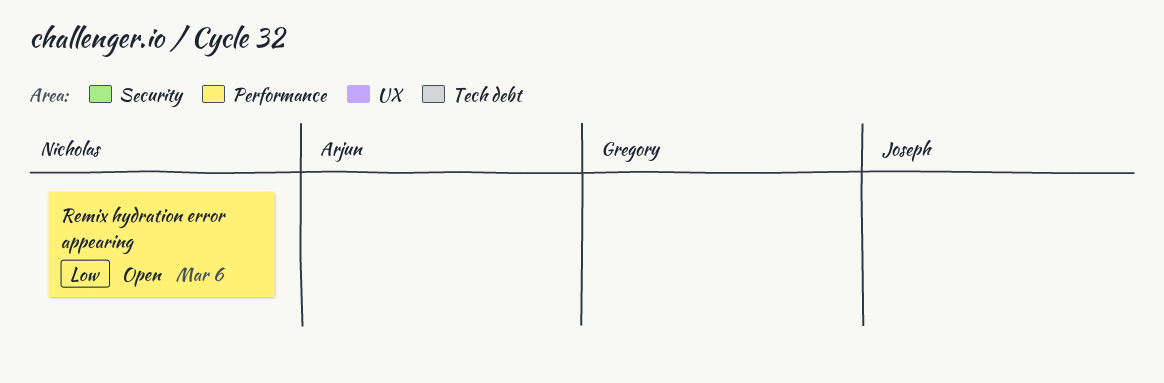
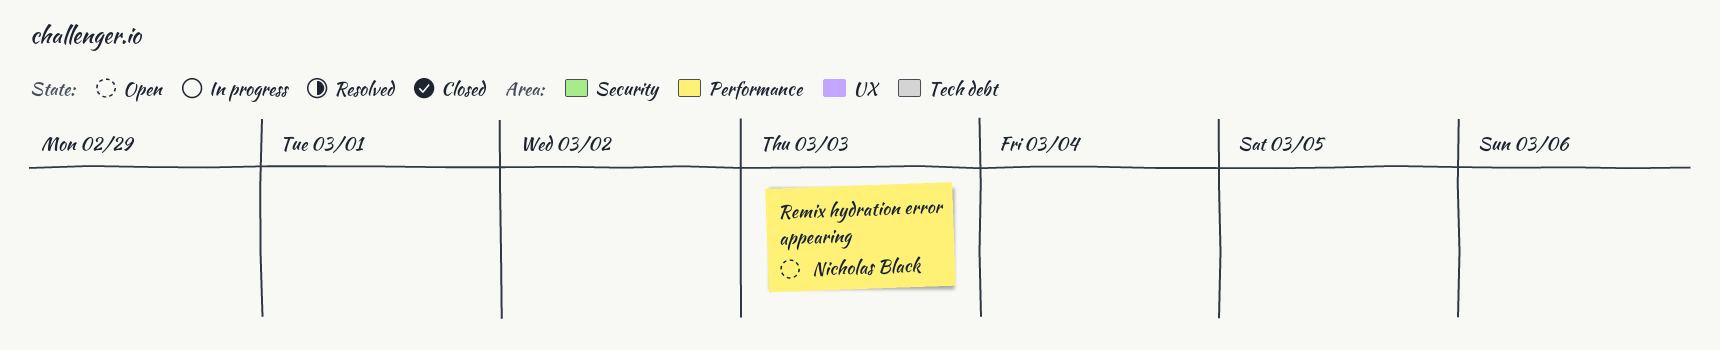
Remix hydration error appearing, due: Mar 6 -> Mar 3

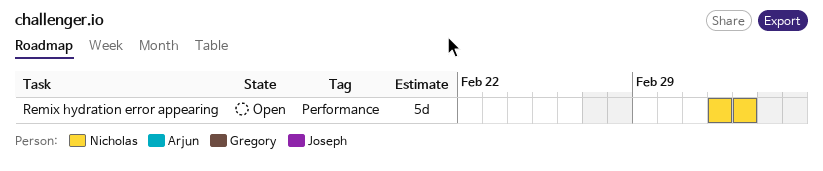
Remix hydration error appearing, due: Mar 3 -> Mar 4

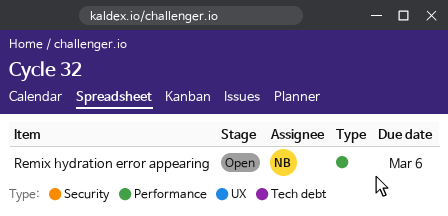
Remix hydration error appearing, due: Mar 4 -> Mar 6

